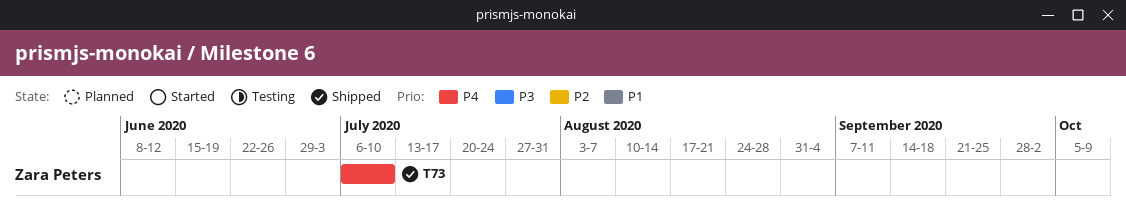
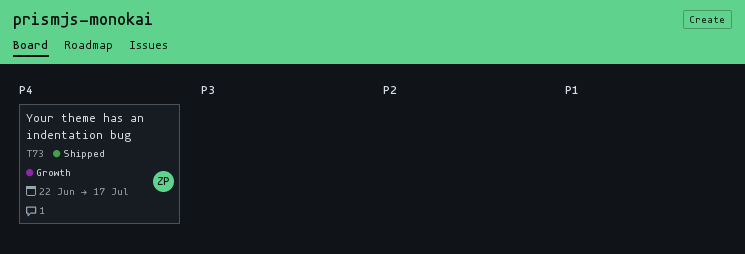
T73, start: Jul 6 -> Jun 22
T73, due: Jul 10 -> Jul 17

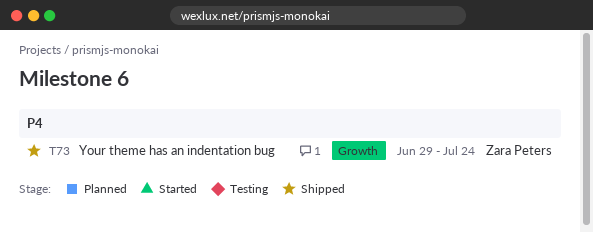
T73, start: Jun 22 -> Jun 29
T73, due: Jul 17 -> Jul 24

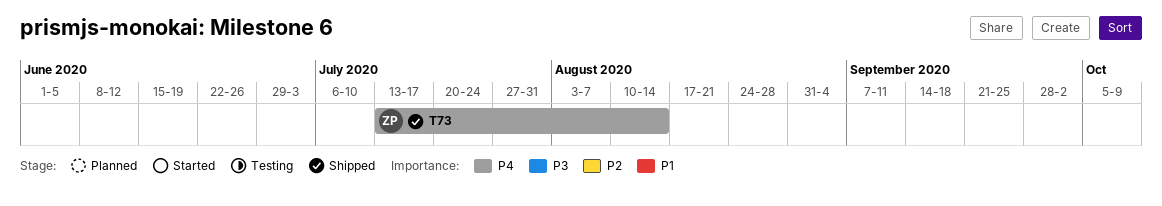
T73, start: Jun 29 -> Jul 13
T73, due: Jul 24 -> Aug 14

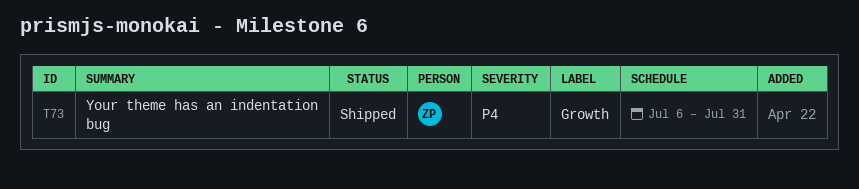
T73, start: Jul 13 -> Jul 6
T73, due: Aug 14 -> Jul 31

